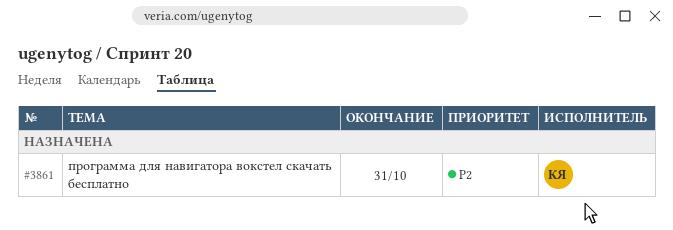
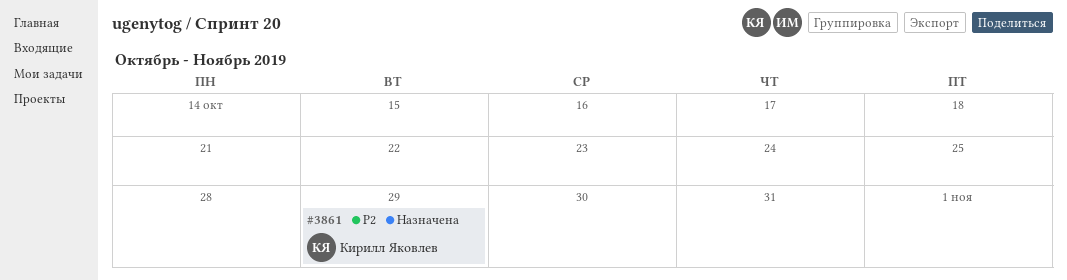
#3861, due: Oct 31 -> Oct 29

